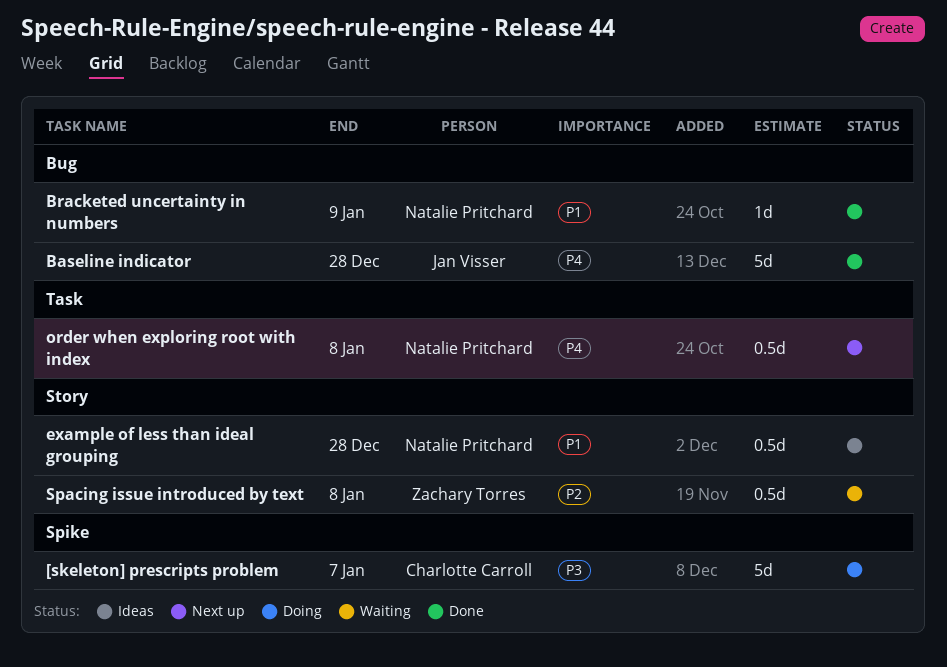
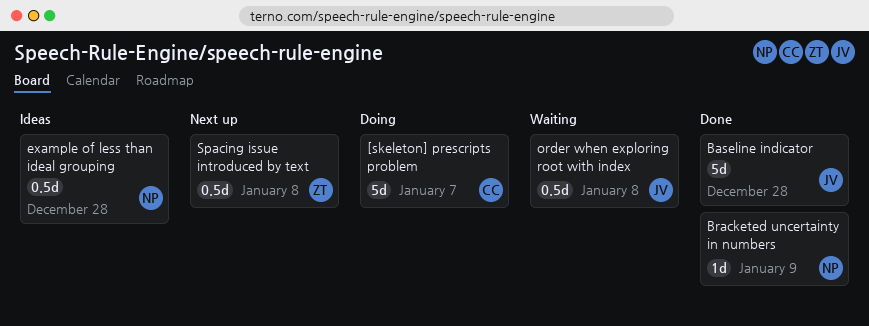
order when exploring root with index, status: Next up -> Waiting
order when exploring root with index, owner: Natalie Pritchard -> Jan Visser
Spacing issue introduced by text, status: Waiting -> Next up

